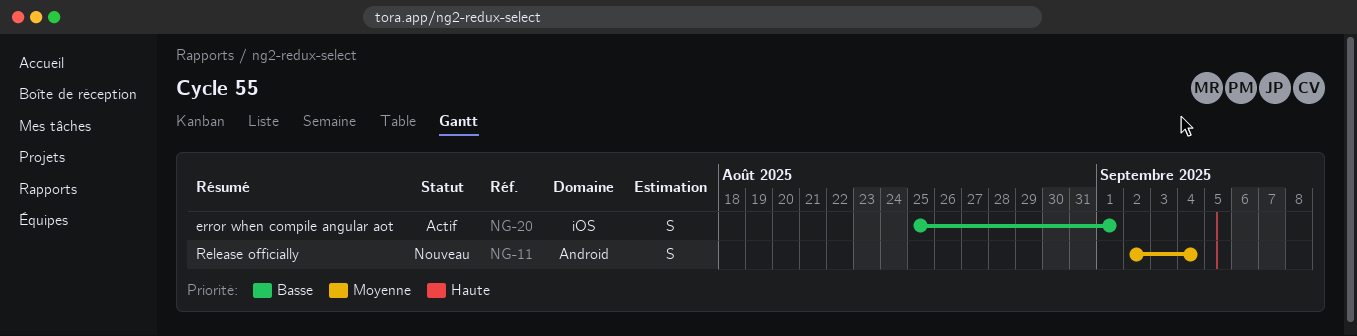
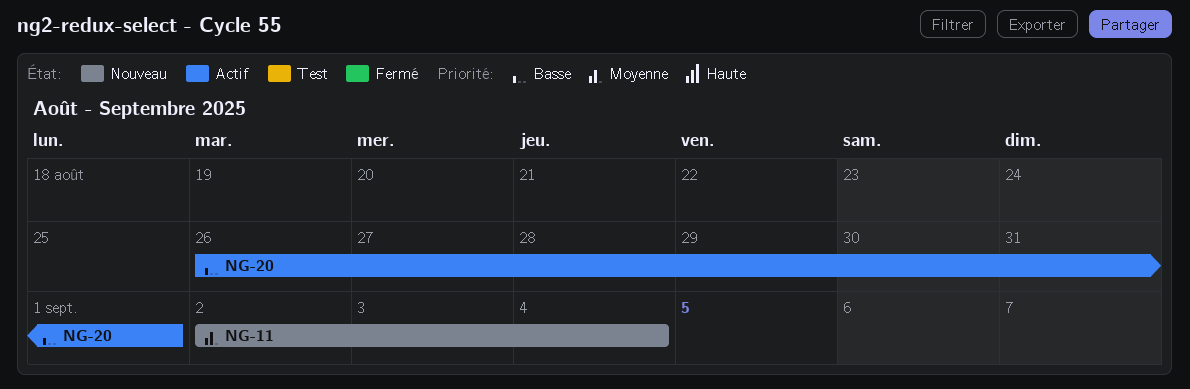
NG-20, start: Aug 25 -> Aug 26

